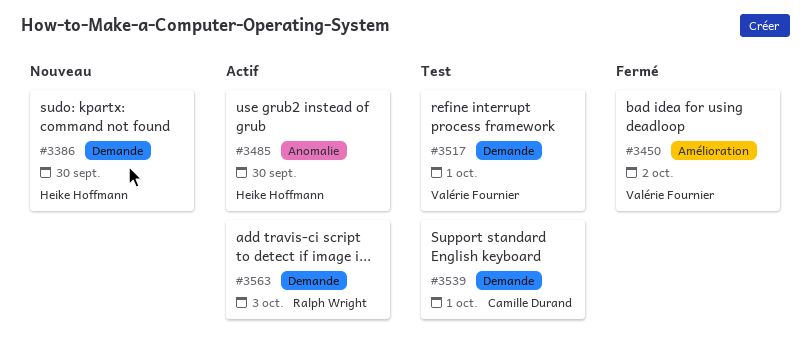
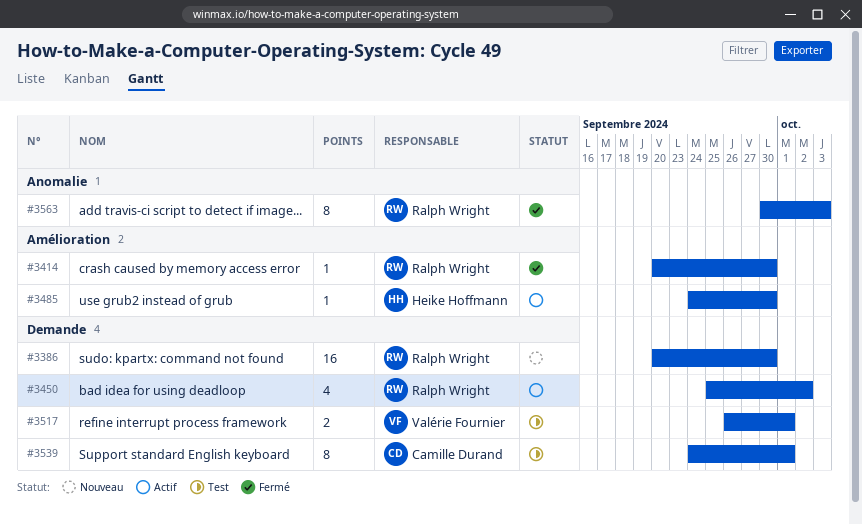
#3386, owner: Heike Hoffmann -> Ralph Wright
#3414: none -> present
#3450, status: Fermé -> Actif
#3450, owner: Valérie Fournier -> Ralph Wright
#3450, label: Amélioration -> Demande
#3485, label: Anomalie -> Amélioration
#3563, status: Actif -> Fermé
#3563, label: Demande -> Anomalie

